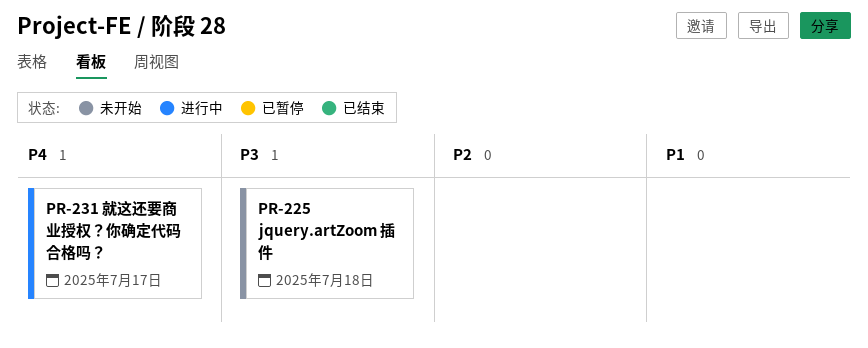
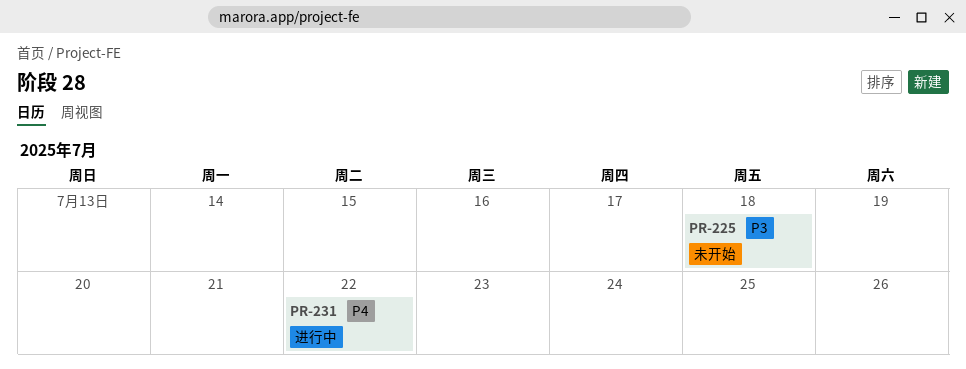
PR-231, due: Jul 17 -> Jul 22

